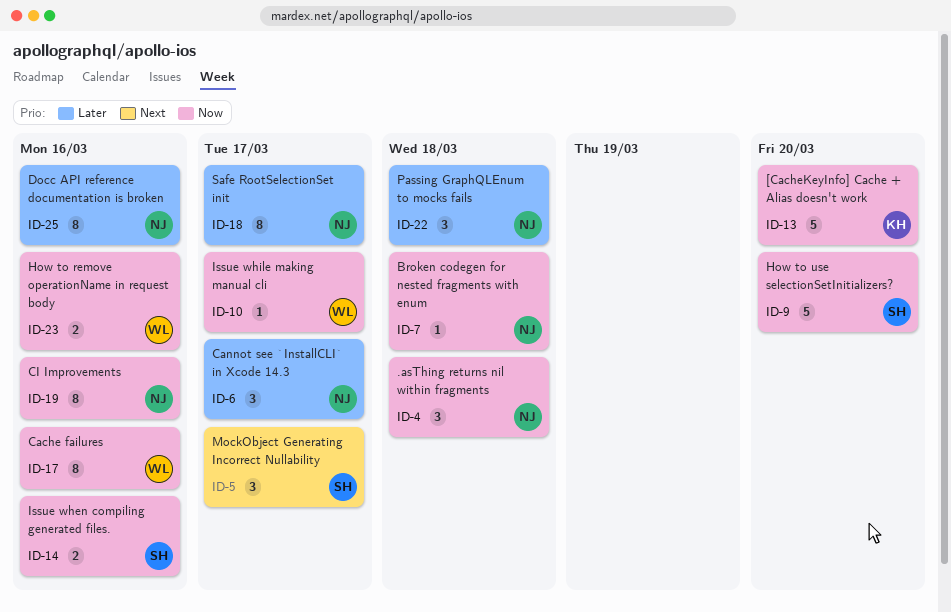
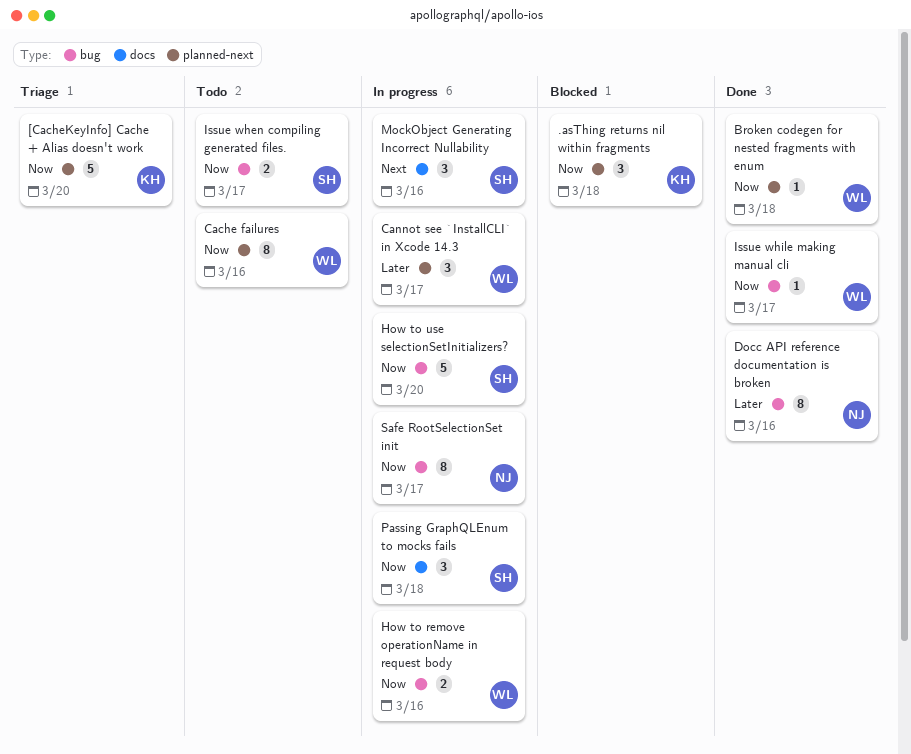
.asThing returns nil within fragments, owner: NJ -> KH
Broken codegen for nested fragments with enum, owner: NJ -> WL
Cannot see `InstallCLI` in Xcode 14.3, owner: NJ -> WL
CI Improvements: present -> none
Issue when compiling generated files., due: Mar 16 -> Mar 17
MockObject Generating Incorrect Nullability, due: Mar 17 -> Mar 16
Passing GraphQLEnum to mocks fails, owner: NJ -> SH
Passing GraphQLEnum to mocks fails, priority: Later -> Now
Safe RootSelectionSet init, priority: Later -> Now

